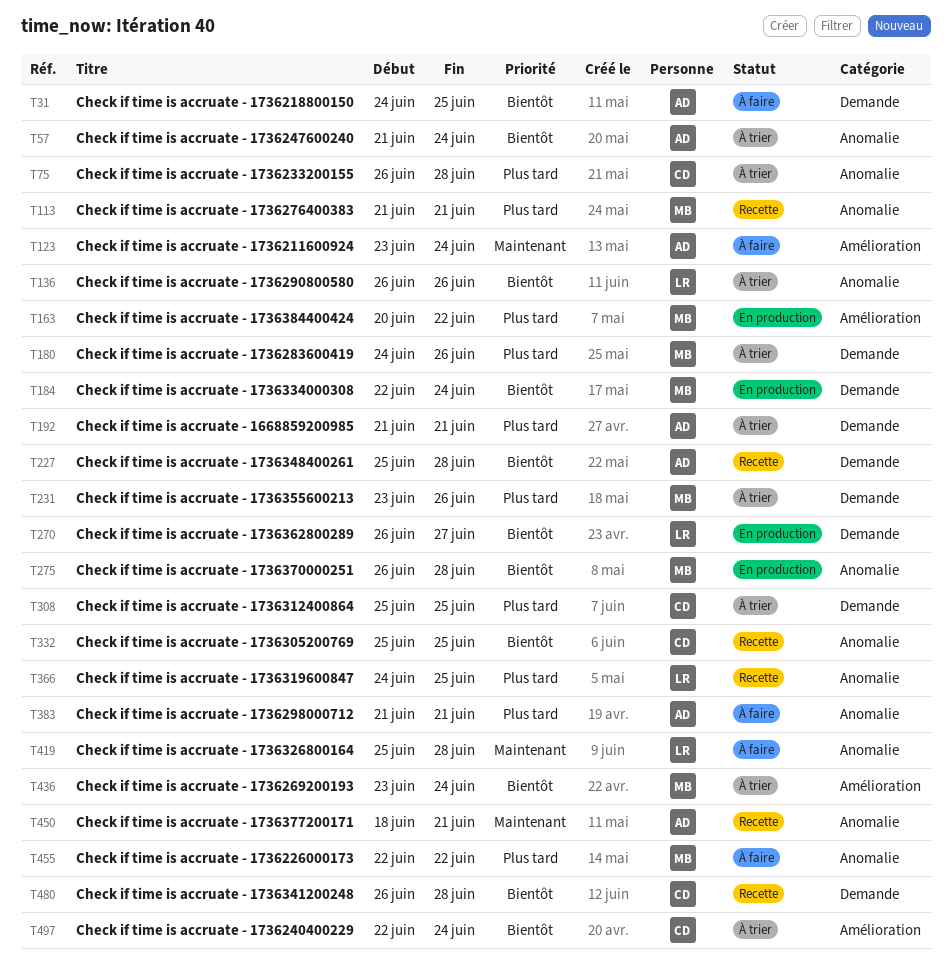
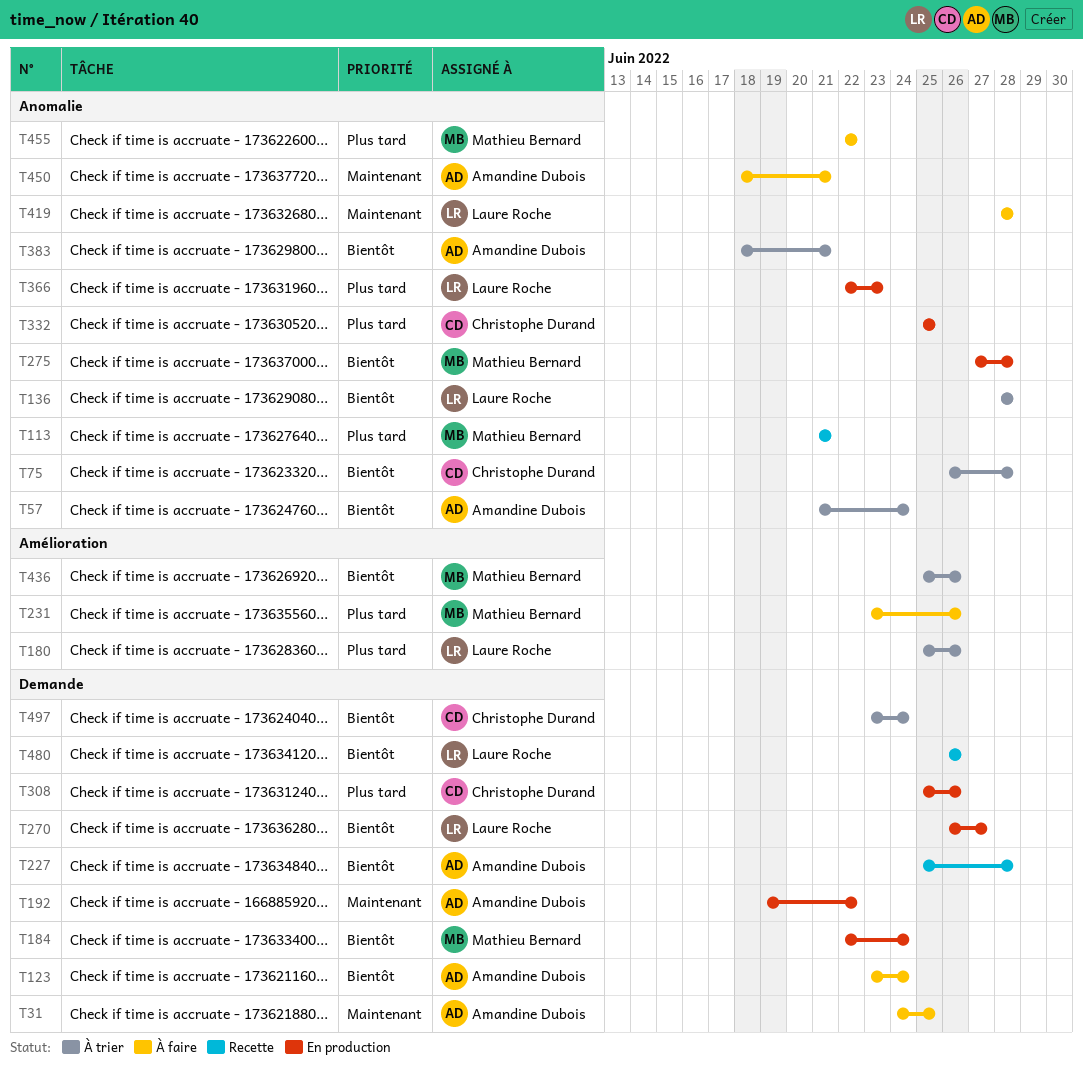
T31, priority: Bientôt -> Maintenant
T75, priority: Plus tard -> Bientôt
T123, priority: Maintenant -> Bientôt
T123, label: Amélioration -> Demande
T136, start: Jun 26 -> Jun 28
T136, due: Jun 26 -> Jun 28
T163: present -> none
T180, owner: Mathieu Bernard -> Laure Roche
T180, label: Demande -> Amélioration
T180, start: Jun 24 -> Jun 25
T192, status: À trier -> En production
T192, priority: Plus tard -> Maintenant
T192, start: Jun 21 -> Jun 19
T192, due: Jun 21 -> Jun 22
T231, status: À trier -> À faire
T231, label: Demande -> Amélioration
T275, start: Jun 26 -> Jun 27
T308, status: À trier -> En production
T308, due: Jun 25 -> Jun 26
T332, status: Recette -> En production
T332, priority: Bientôt -> Plus tard
T366, status: Recette -> En production
T366, start: Jun 24 -> Jun 22
T366, due: Jun 25 -> Jun 23
T383, status: À faire -> À trier
T383, priority: Plus tard -> Bientôt
T383, start: Jun 21 -> Jun 18
T419, start: Jun 25 -> Jun 28
T436, start: Jun 23 -> Jun 25
T436, due: Jun 24 -> Jun 26
T450, status: Recette -> À faire
T480, owner: Christophe Durand -> Laure Roche
T480, due: Jun 28 -> Jun 26
T497, label: Amélioration -> Demande
T497, start: Jun 22 -> Jun 23

